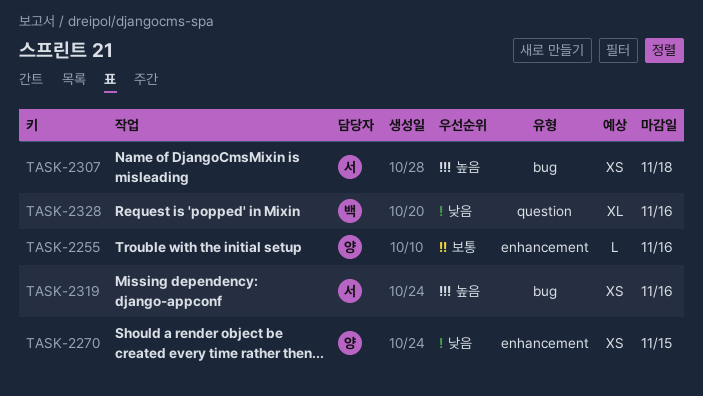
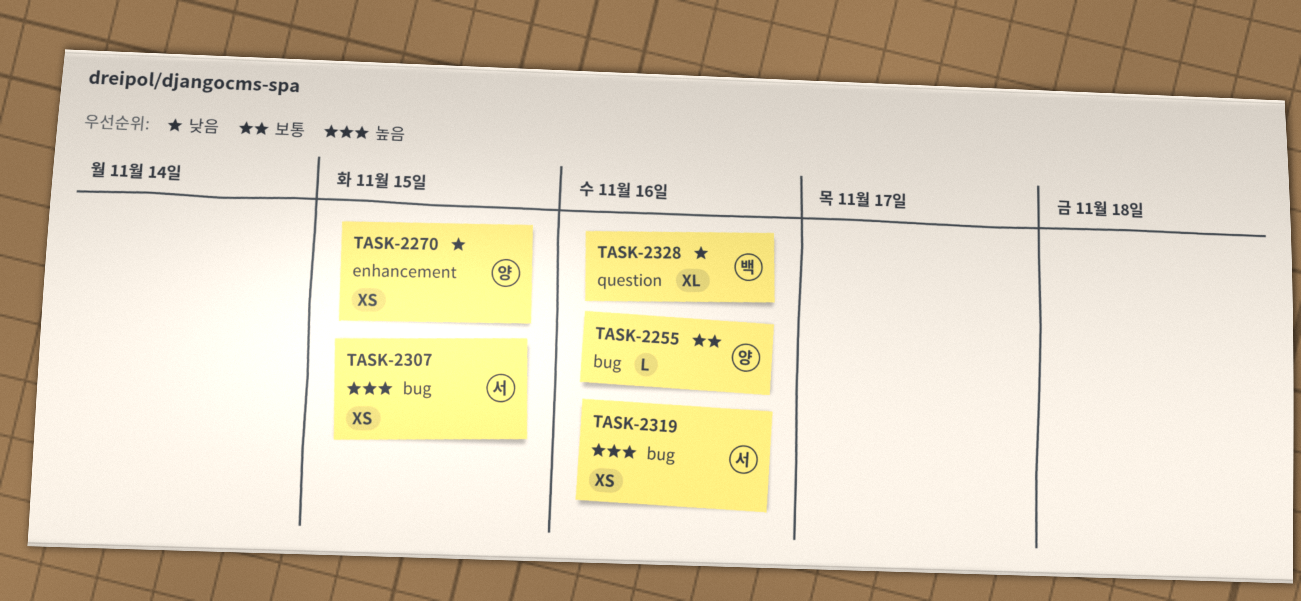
TASK-2255, label: enhancement -> bug
TASK-2307, due: Nov 18 -> Nov 15

